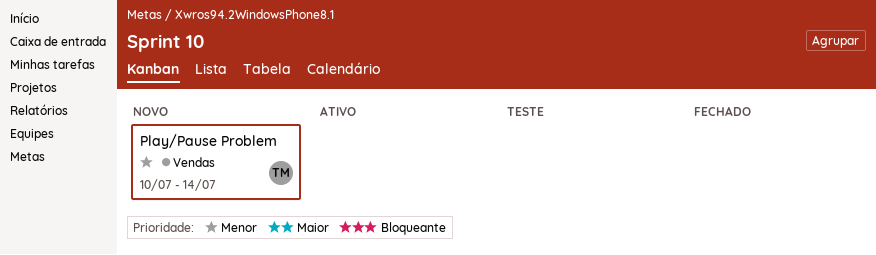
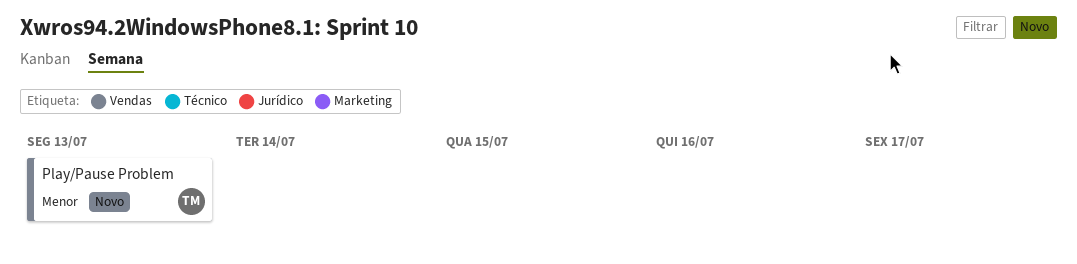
Play/Pause Problem, due: Jul 14 -> Jul 13

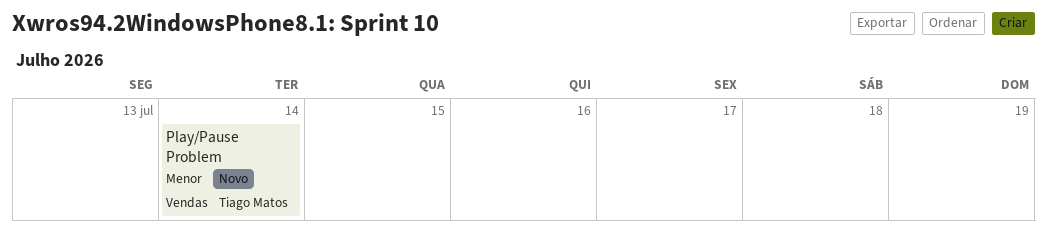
Play/Pause Problem, due: Jul 13 -> Jul 14

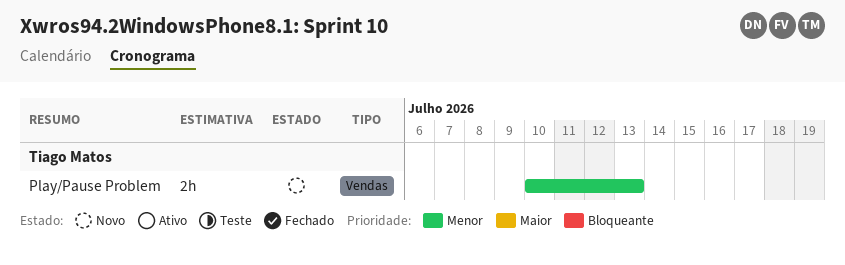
Play/Pause Problem, due: Jul 14 -> Jul 13

